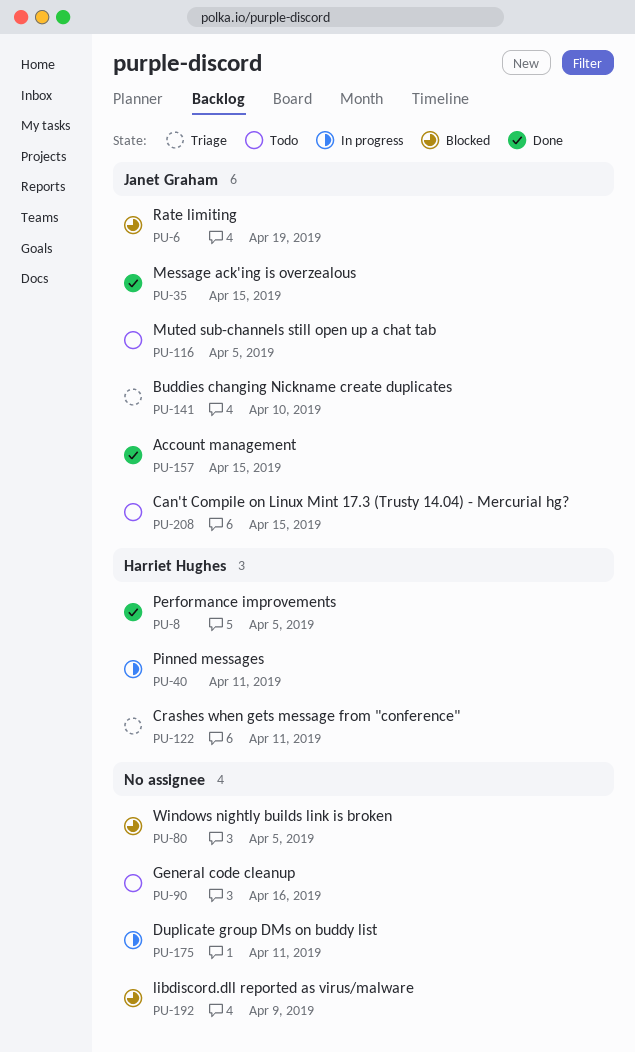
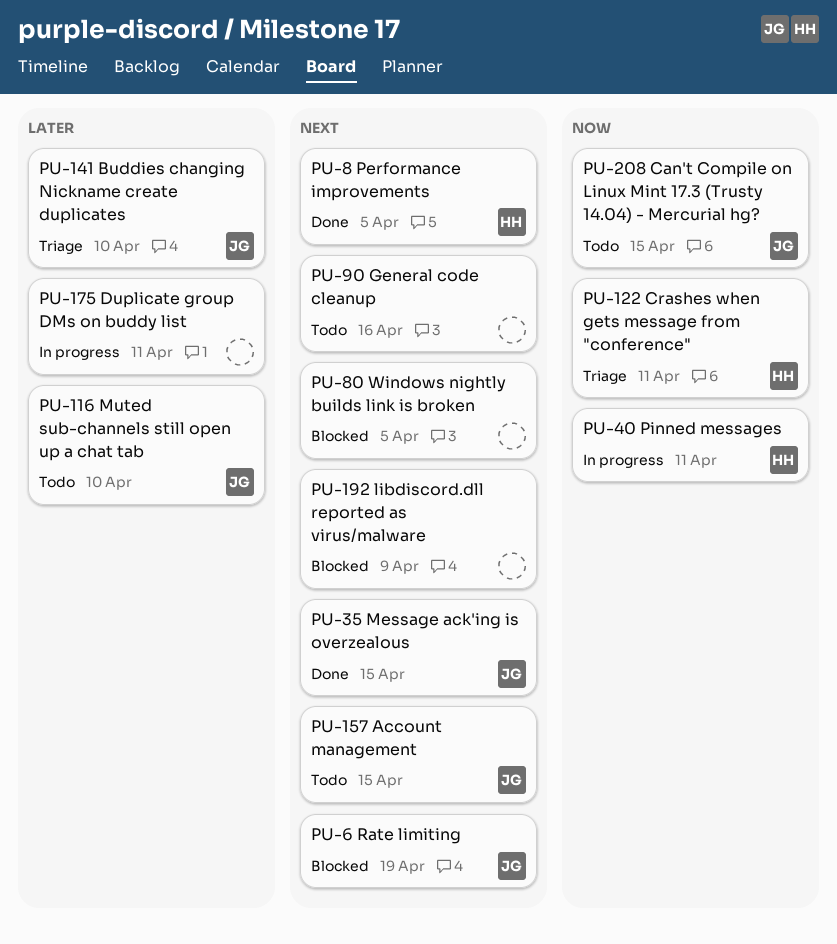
PU-116, due: Apr 5 -> Apr 10
PU-157, status: Done -> Todo

